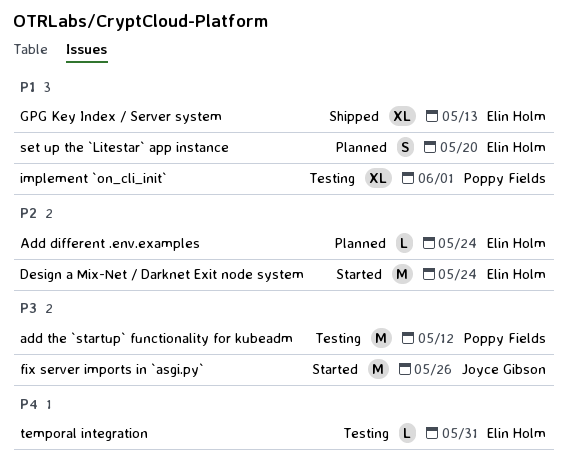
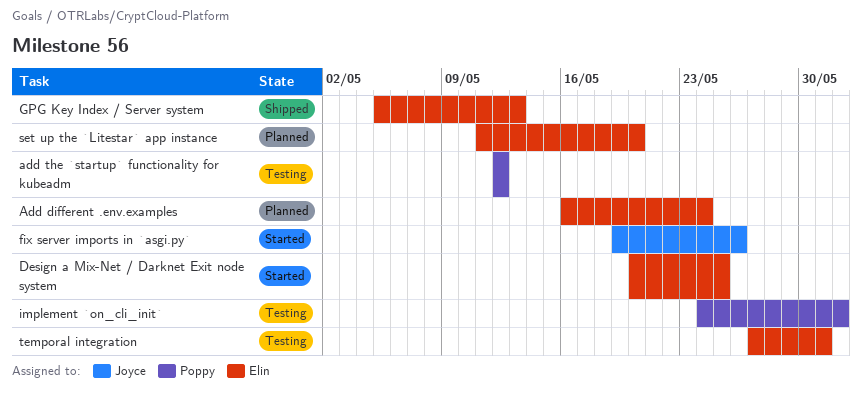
Design a Mix-Net / Darknet Exit node system, due: May 24 -> May 25

